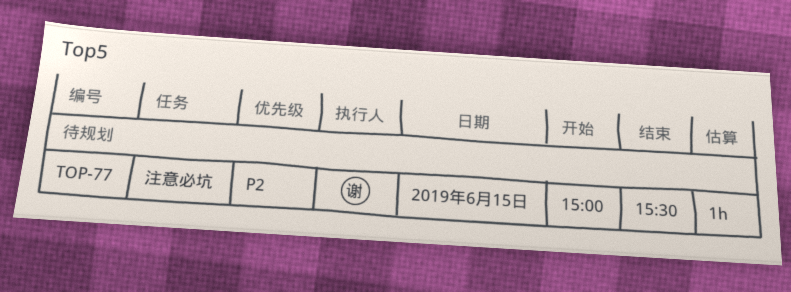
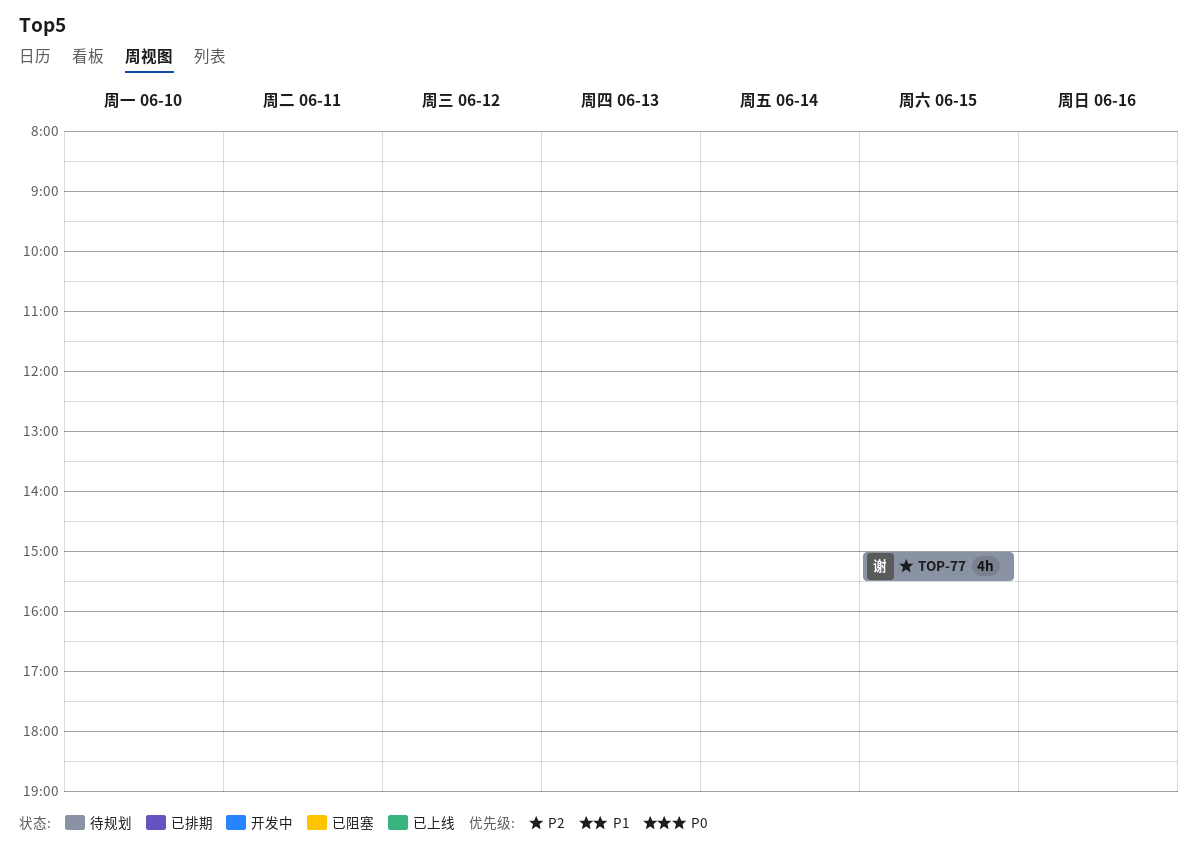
TOP-77, estimate: 1h -> 4h

